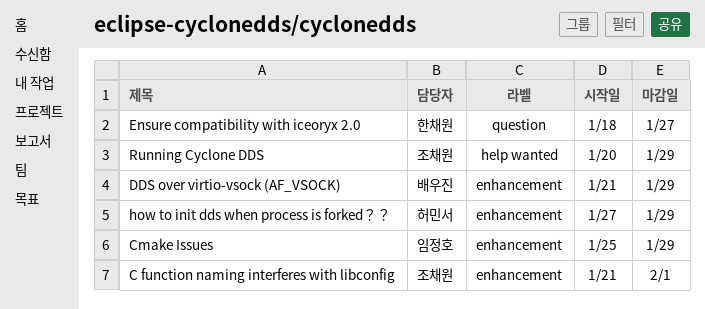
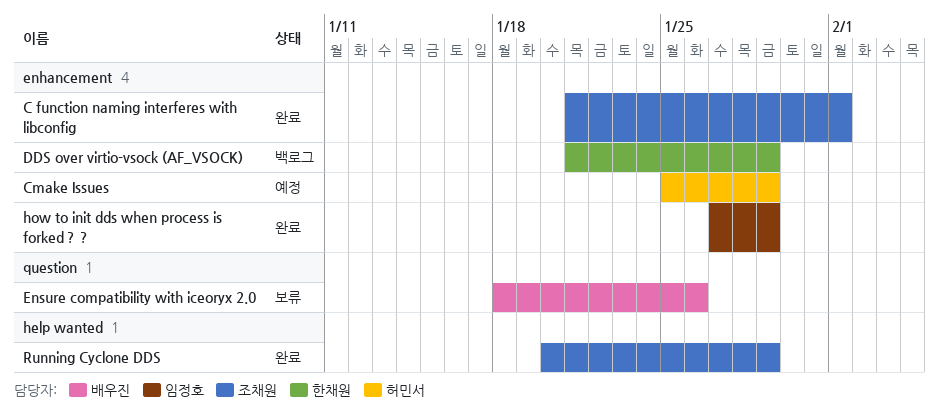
Cmake Issues, owner: 임정호 -> 허민서
DDS over virtio-vsock (AF_VSOCK), owner: 배우진 -> 한채원
Ensure compatibility with iceoryx 2.0, owner: 한채원 -> 배우진
Ensure compatibility with iceoryx 2.0, due: Jan 27 -> Jan 26
how to init dds when process is forked？？, owner: 허민서 -> 임정호

